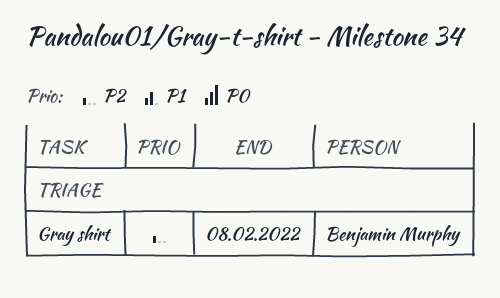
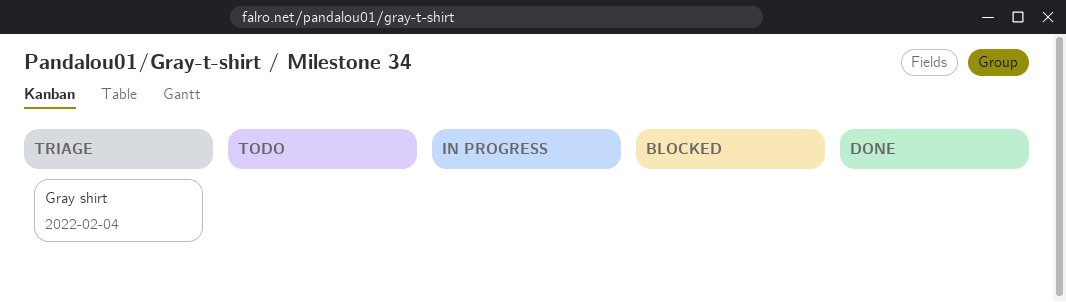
Gray shirt, due: Feb 8 -> Feb 4

